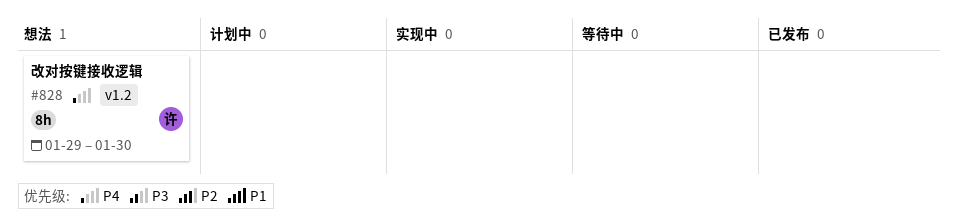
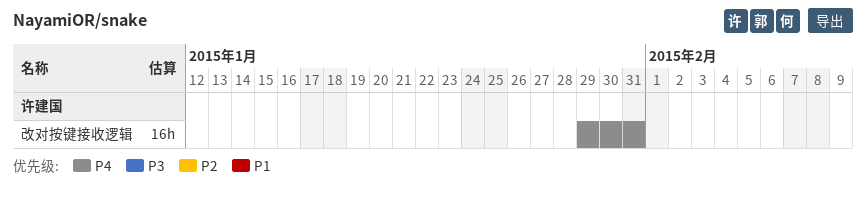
改对按键接收逻辑, estimate: 8h -> 16h
改对按键接收逻辑, due: Jan 30 -> Jan 31

